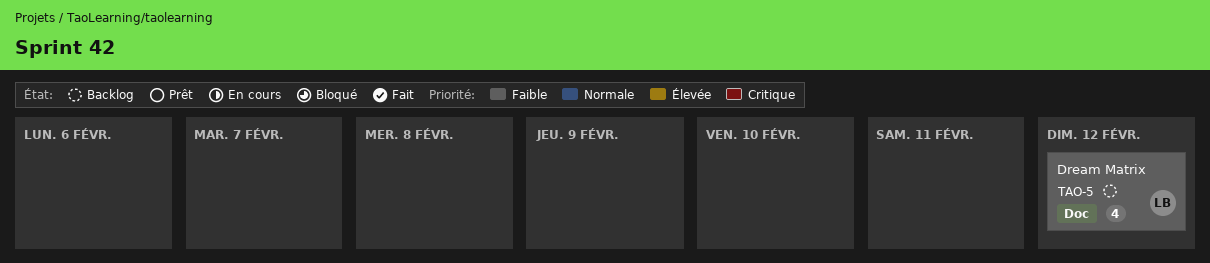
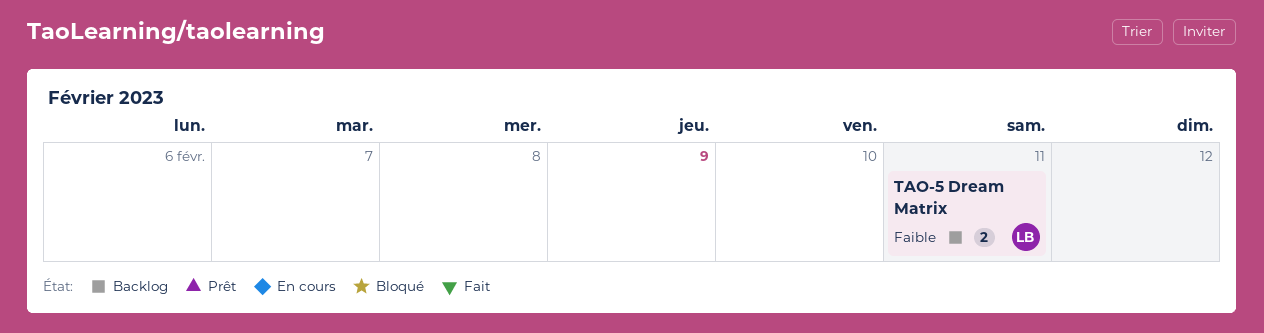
TAO-5, estimate: 4 -> 2
TAO-5, due: Feb 12 -> Feb 11

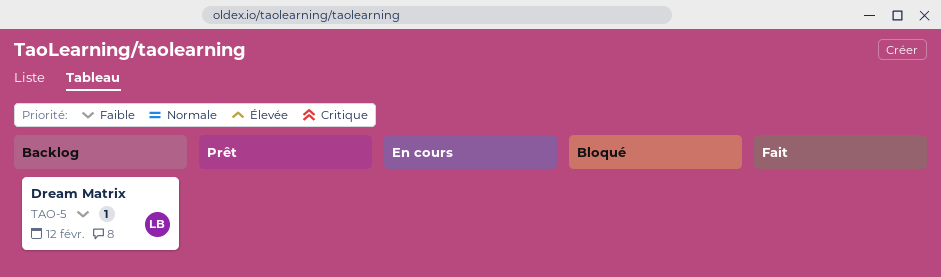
TAO-5, estimate: 2 -> 1
TAO-5, due: Feb 11 -> Feb 12

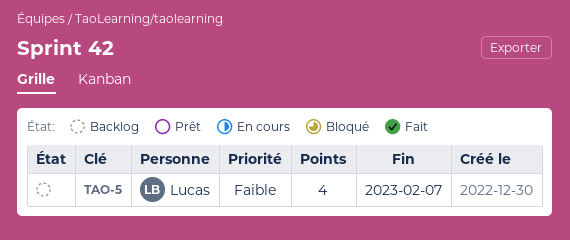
TAO-5, estimate: 1 -> 4
TAO-5, due: Feb 12 -> Feb 7

